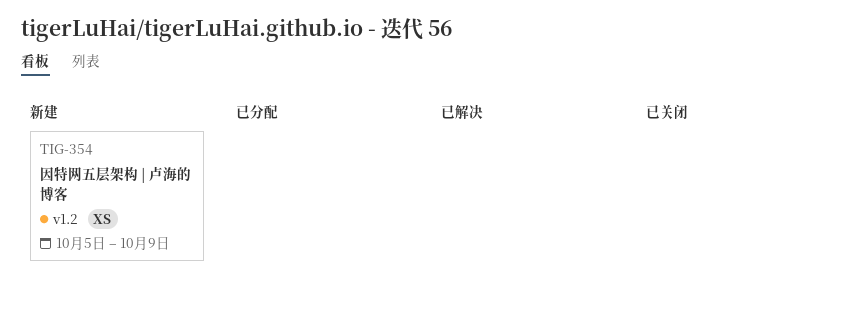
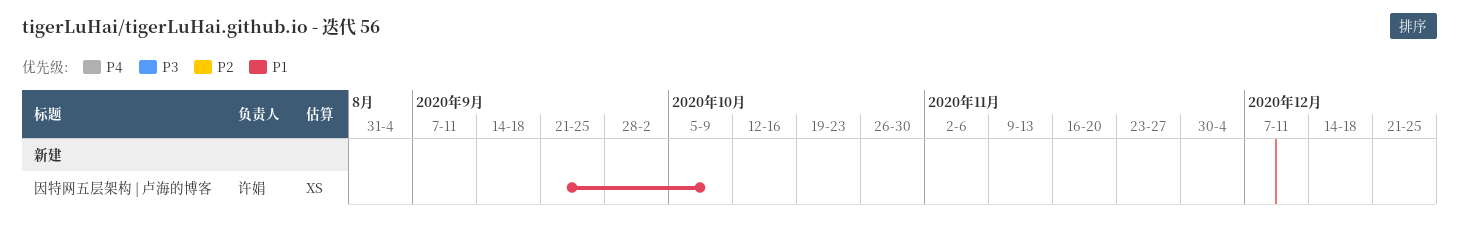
因特网五层架构 | 卢海的博客, start: Oct 5 -> Sep 21

